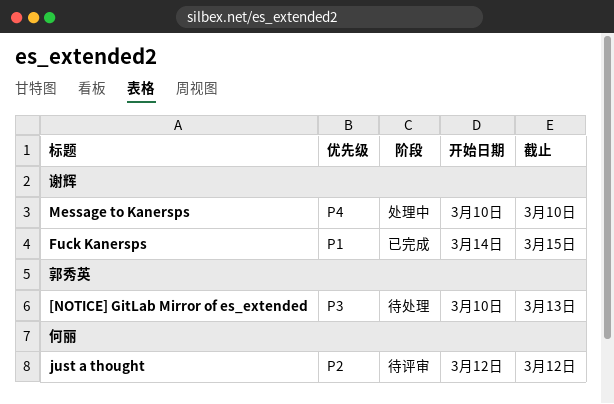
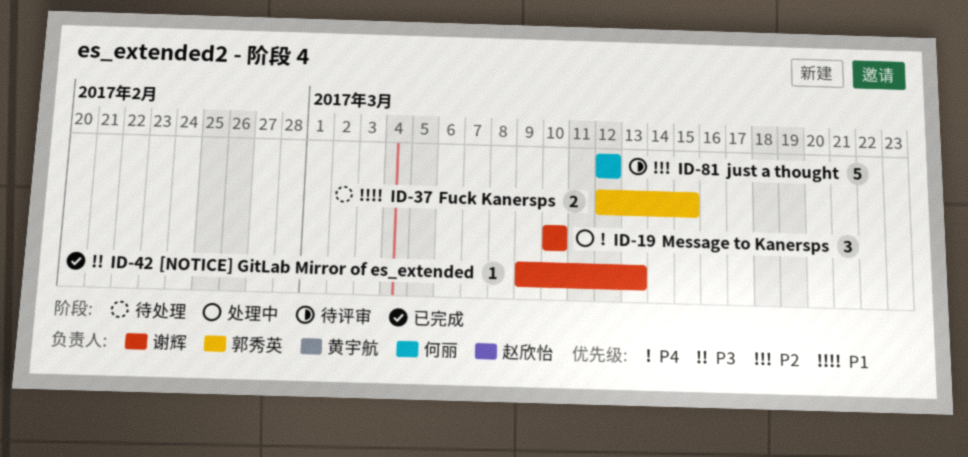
[NOTICE] GitLab Mirror of es_extended, status: 待处理 -> 已完成
[NOTICE] GitLab Mirror of es_extended, owner: 郭秀英 -> 谢辉
[NOTICE] GitLab Mirror of es_extended, start: Mar 10 -> Mar 9
Fuck Kanersps, status: 已完成 -> 待处理
Fuck Kanersps, owner: 谢辉 -> 郭秀英
Fuck Kanersps, start: Mar 14 -> Mar 12

